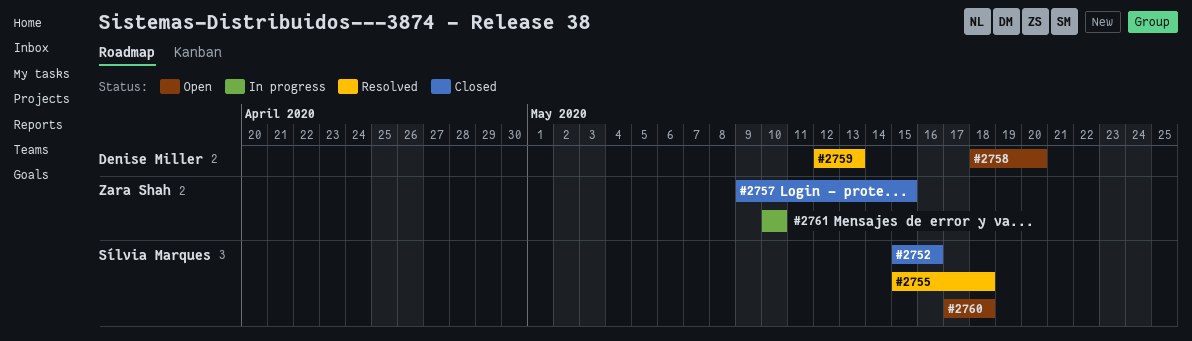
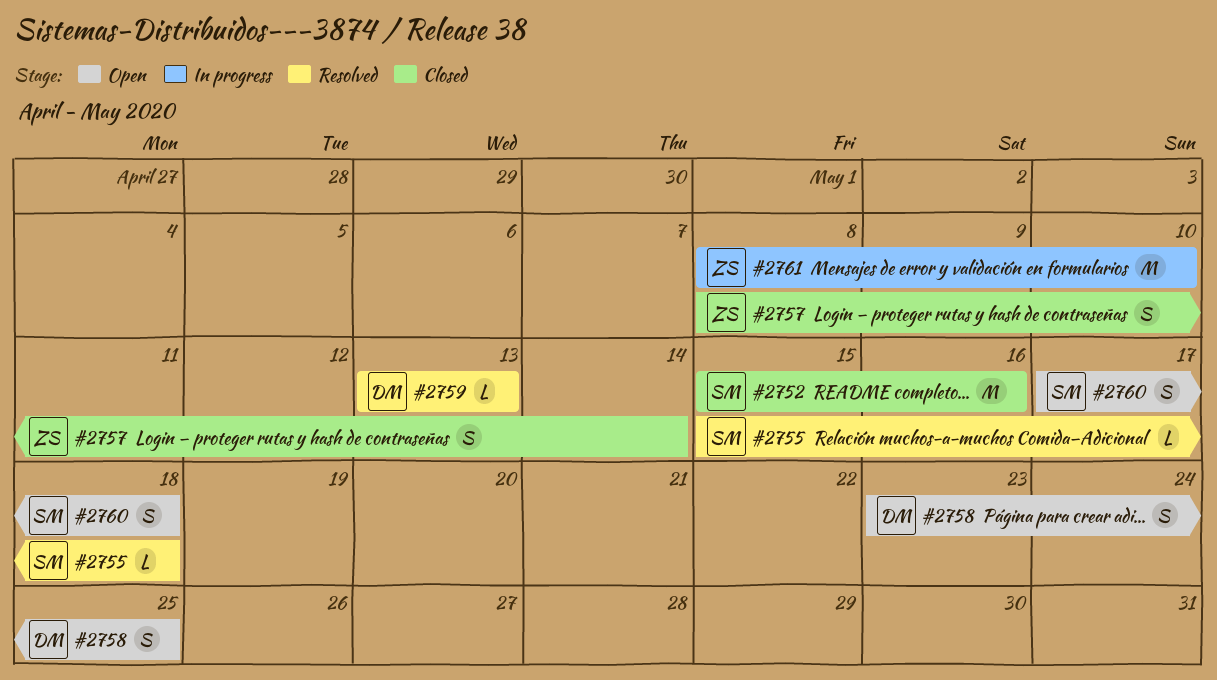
#2757, start: May 9 -> May 8
#2757, due: May 15 -> May 14
#2758, start: May 18 -> May 23
#2758, due: May 20 -> May 25
#2759, start: May 12 -> May 13
#2761, start: May 10 -> May 8

